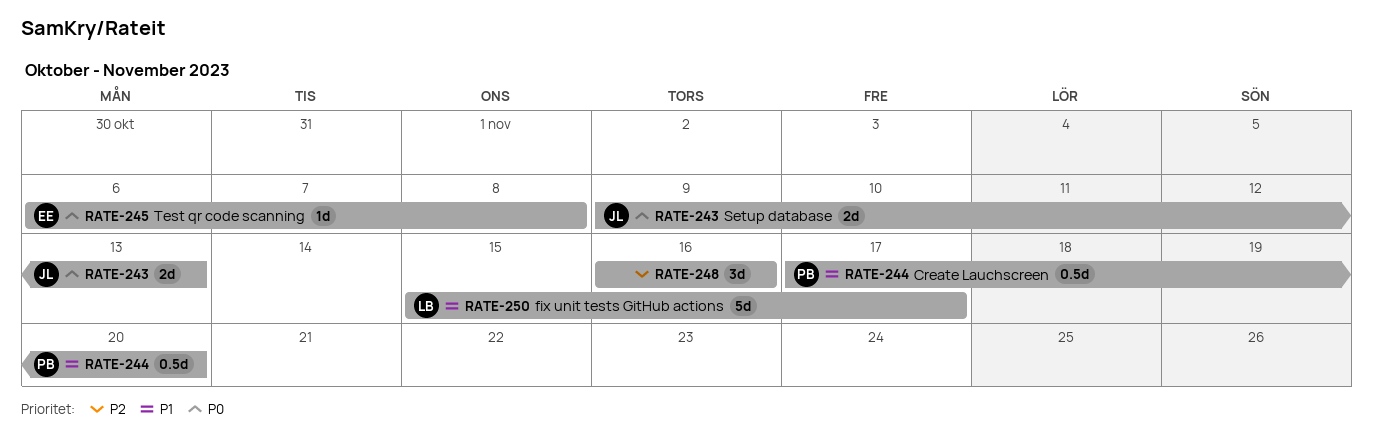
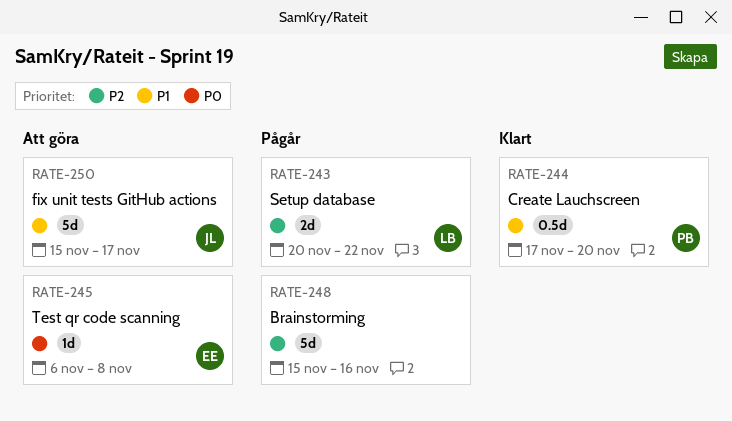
RATE-243, owner: JL -> LB
RATE-243, priority: P0 -> P2
RATE-243, start: Nov 9 -> Nov 20
RATE-243, due: Nov 13 -> Nov 22
RATE-248, estimate: 3d -> 5d
RATE-248, start: Nov 16 -> Nov 15
RATE-250, owner: LB -> JL

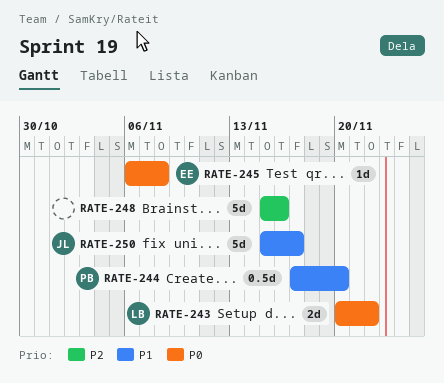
RATE-243, priority: P2 -> P0

